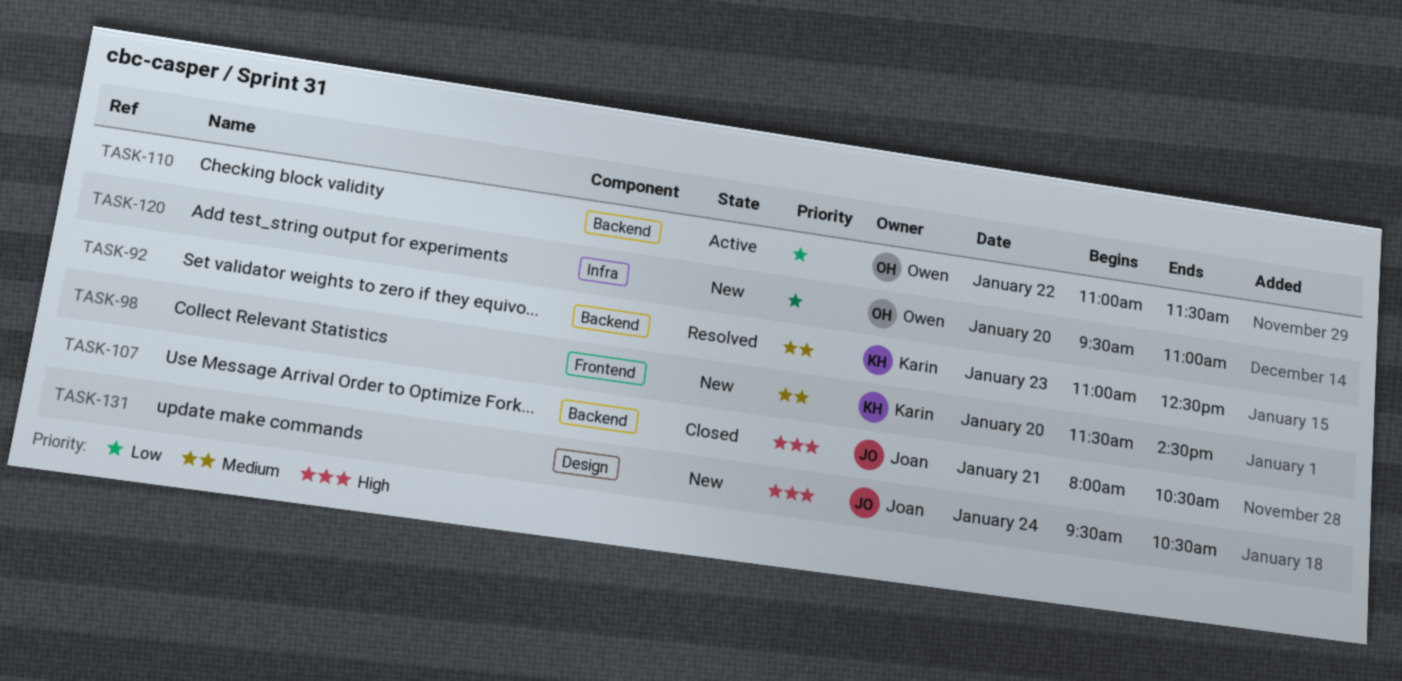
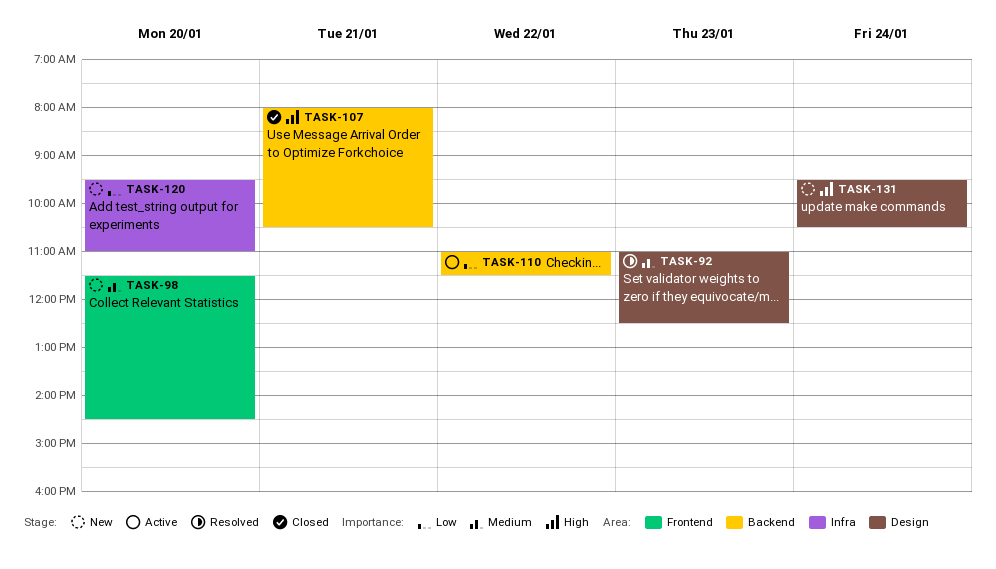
TASK-92, label: Backend -> Design

